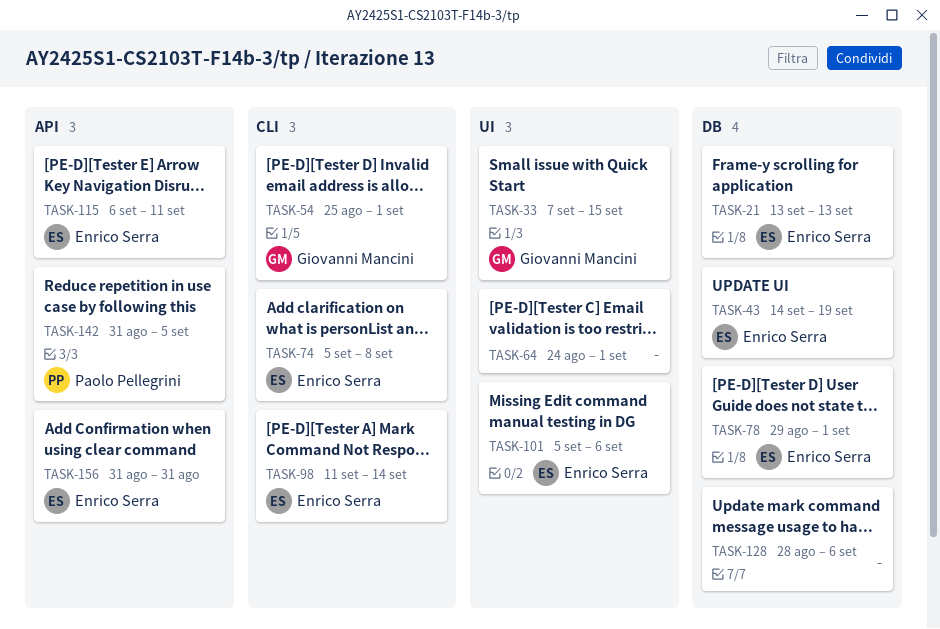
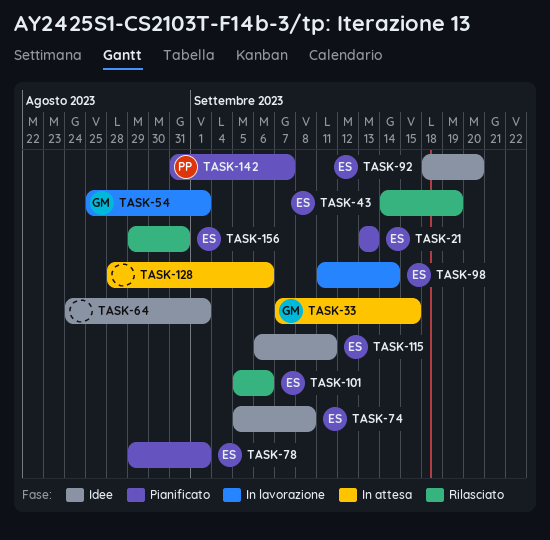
TASK-92: none -> present
TASK-142, due: Sep 5 -> Sep 7
TASK-156, start: Aug 31 -> Aug 29

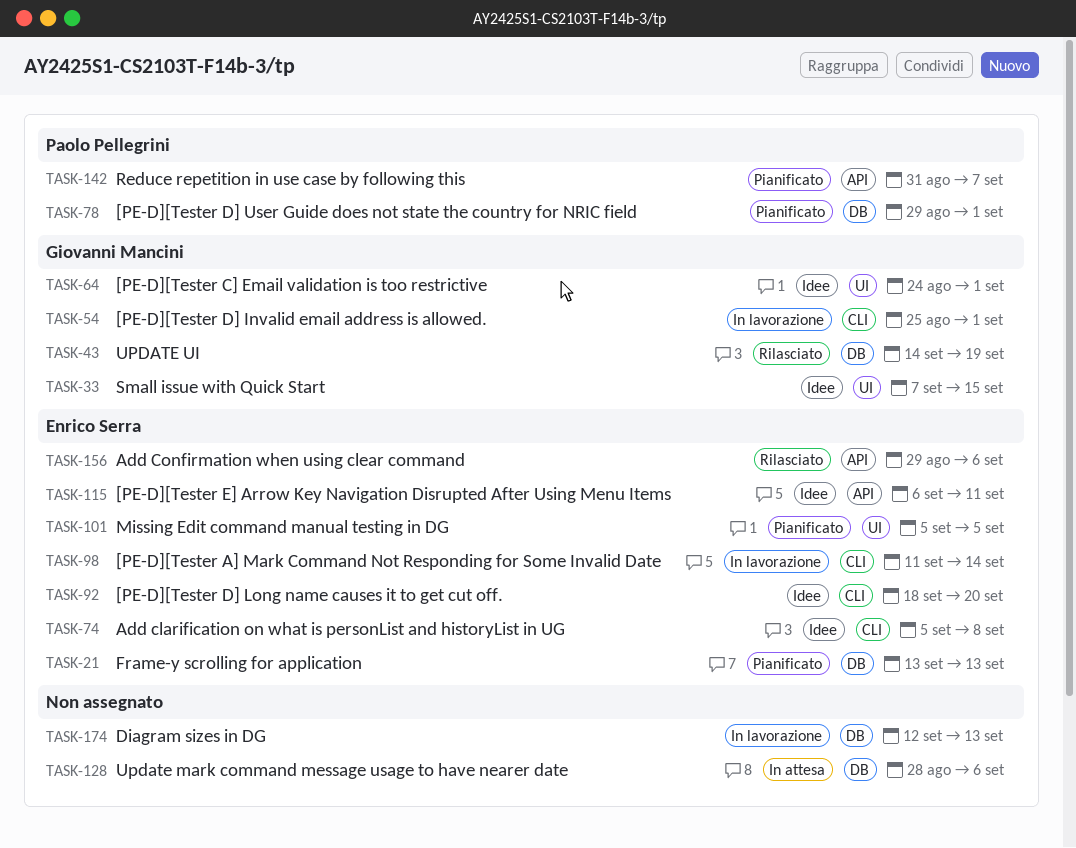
TASK-33, status: In attesa -> Idee
TASK-43, owner: Enrico Serra -> Giovanni Mancini
TASK-64, owner: none -> Giovanni Mancini
TASK-78, owner: Enrico Serra -> Paolo Pellegrini
TASK-101, status: Rilasciato -> Pianificato
TASK-101, due: Sep 6 -> Sep 5
TASK-156, due: Aug 31 -> Sep 6
TASK-174: none -> present

